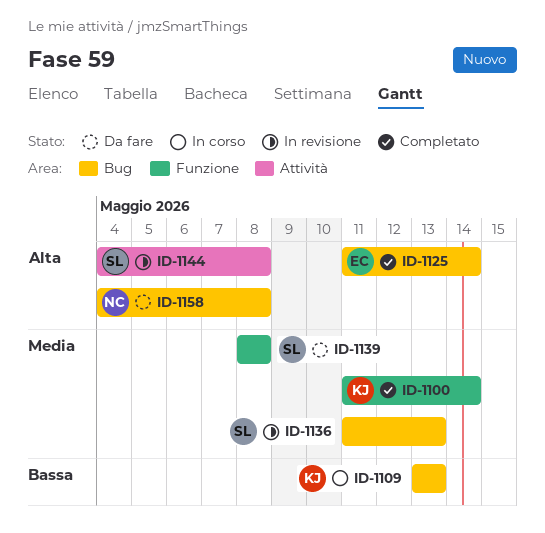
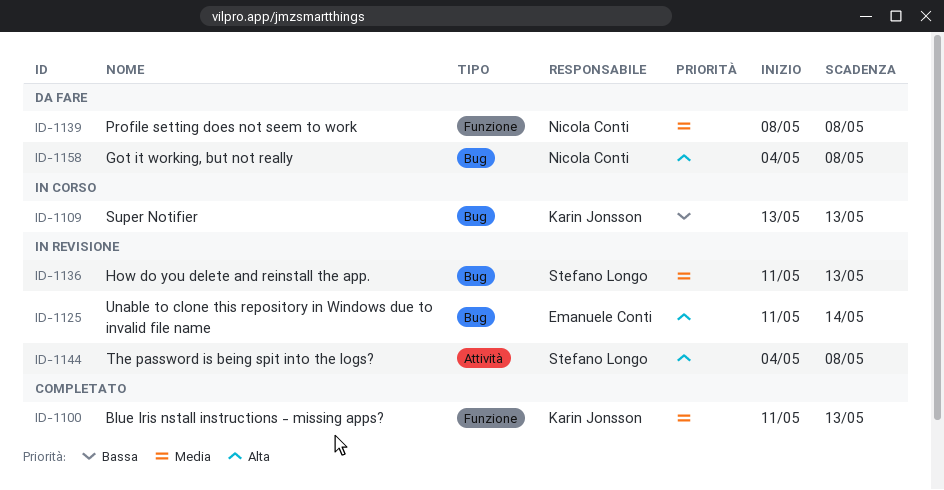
ID-1100, due: May 14 -> May 13
ID-1125, status: Completato -> In revisione
ID-1139, owner: Stefano Longo -> Nicola Conti

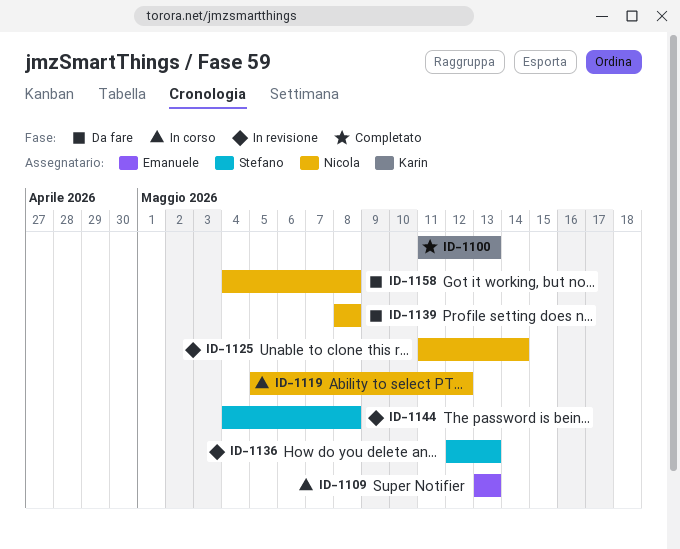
ID-1109, owner: Karin Jonsson -> Emanuele Conti
ID-1119: none -> present
ID-1125, owner: Emanuele Conti -> Nicola Conti
ID-1136, start: May 11 -> May 12

